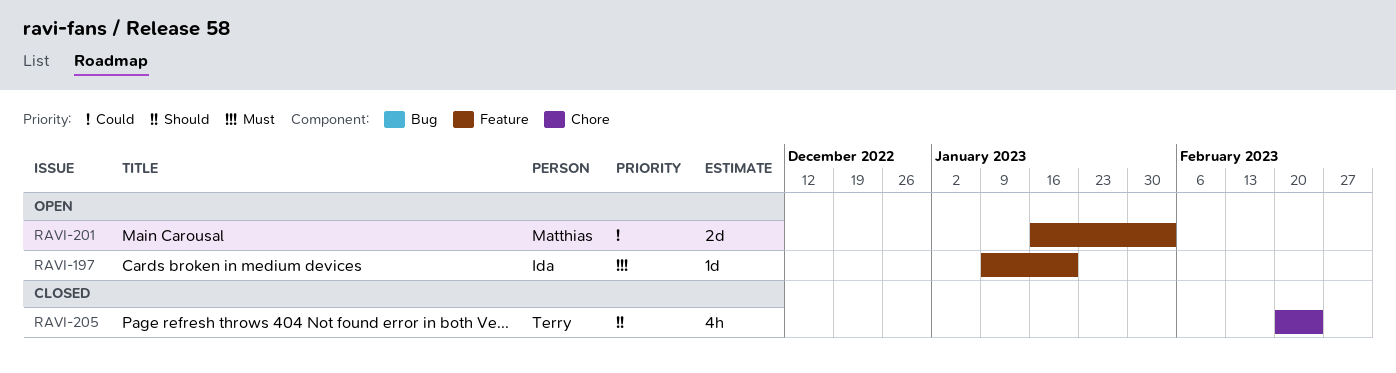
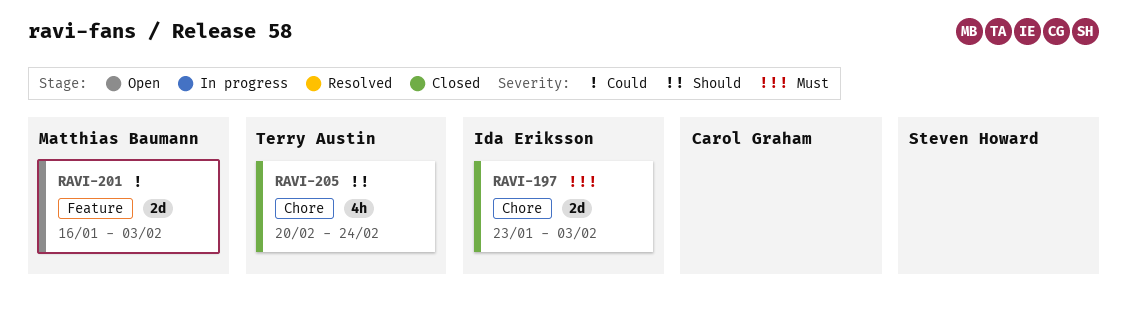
RAVI-197, status: Open -> Closed
RAVI-197, label: Feature -> Chore
RAVI-197, estimate: 1d -> 2d
RAVI-197, start: Jan 9 -> Jan 23
RAVI-197, due: Jan 20 -> Feb 3

